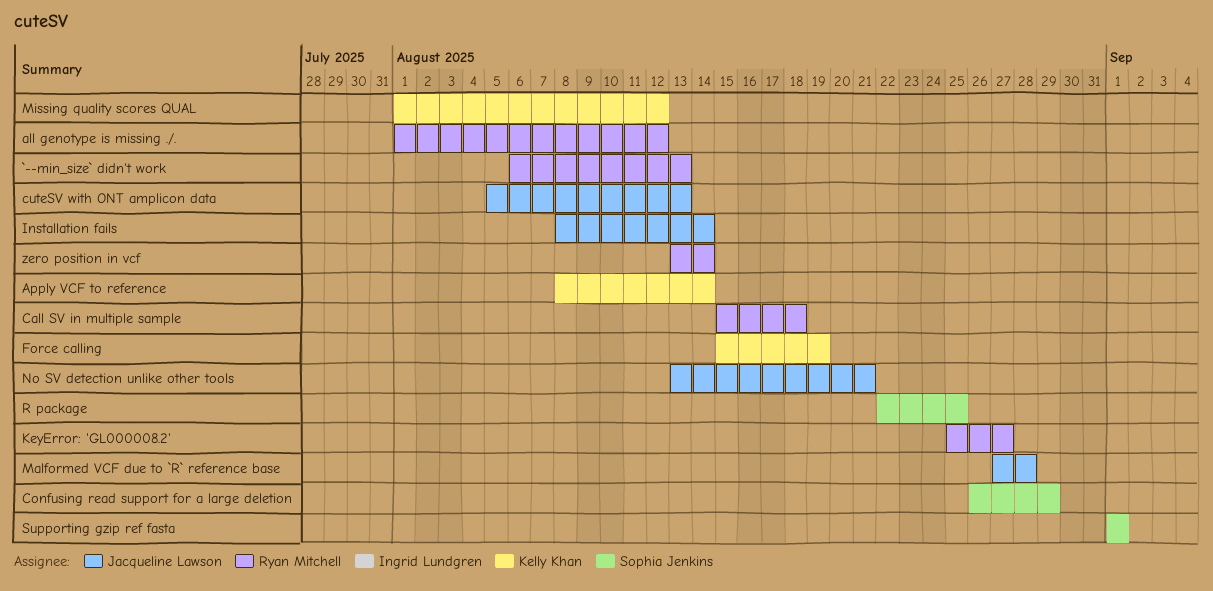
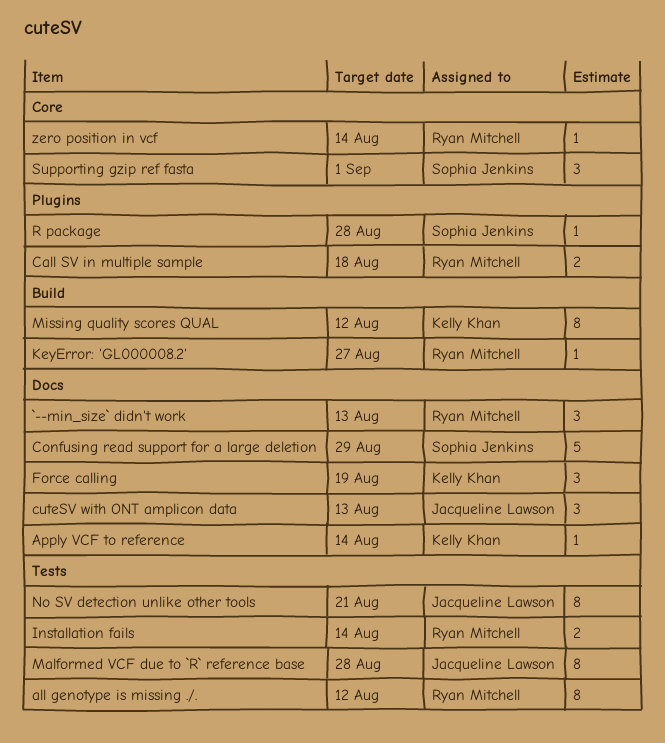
Installation fails, owner: Jacqueline Lawson -> Ryan Mitchell
R package, due: Aug 25 -> Aug 28

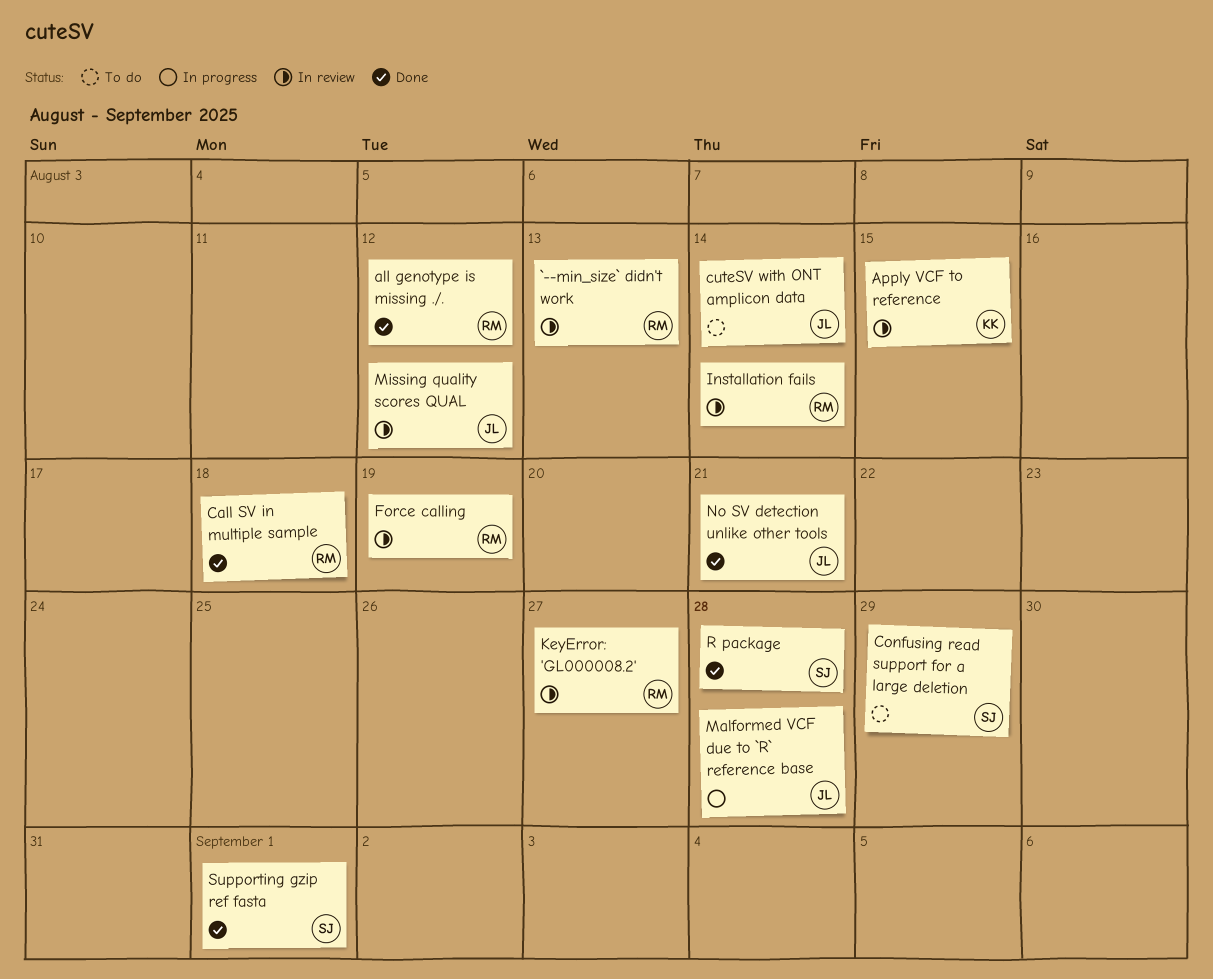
Apply VCF to reference, due: Aug 14 -> Aug 15
cuteSV with ONT amplicon data, due: Aug 13 -> Aug 14
Force calling, owner: Kelly Khan -> Ryan Mitchell
Missing quality scores QUAL, owner: Kelly Khan -> Jacqueline Lawson
zero position in vcf: present -> none

